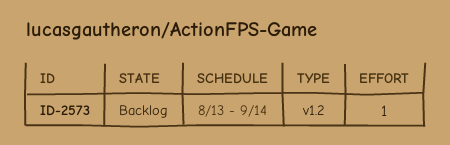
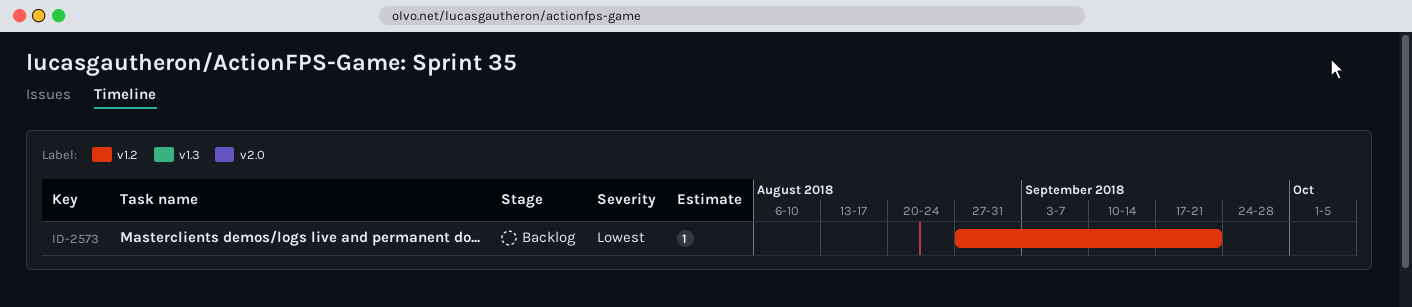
ID-2573, start: Aug 13 -> Aug 27
ID-2573, due: Sep 14 -> Sep 21

